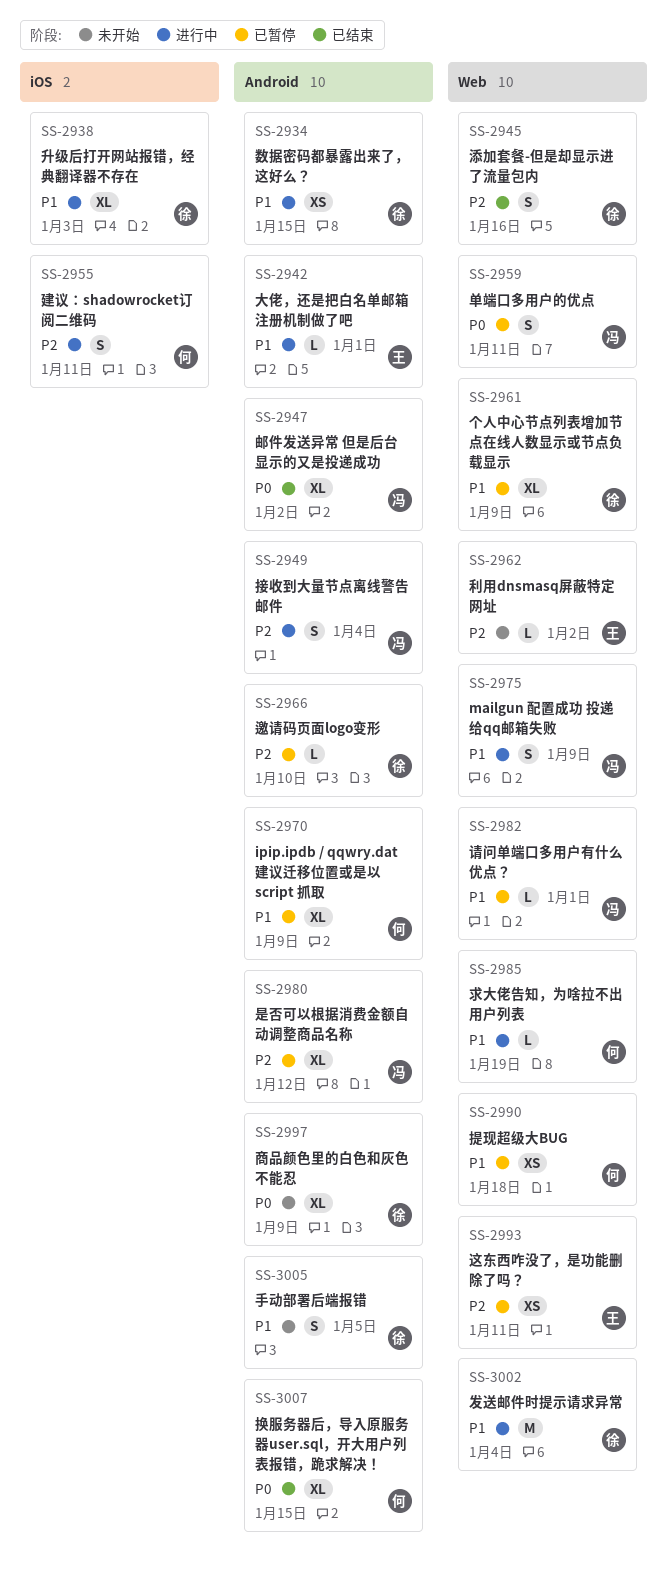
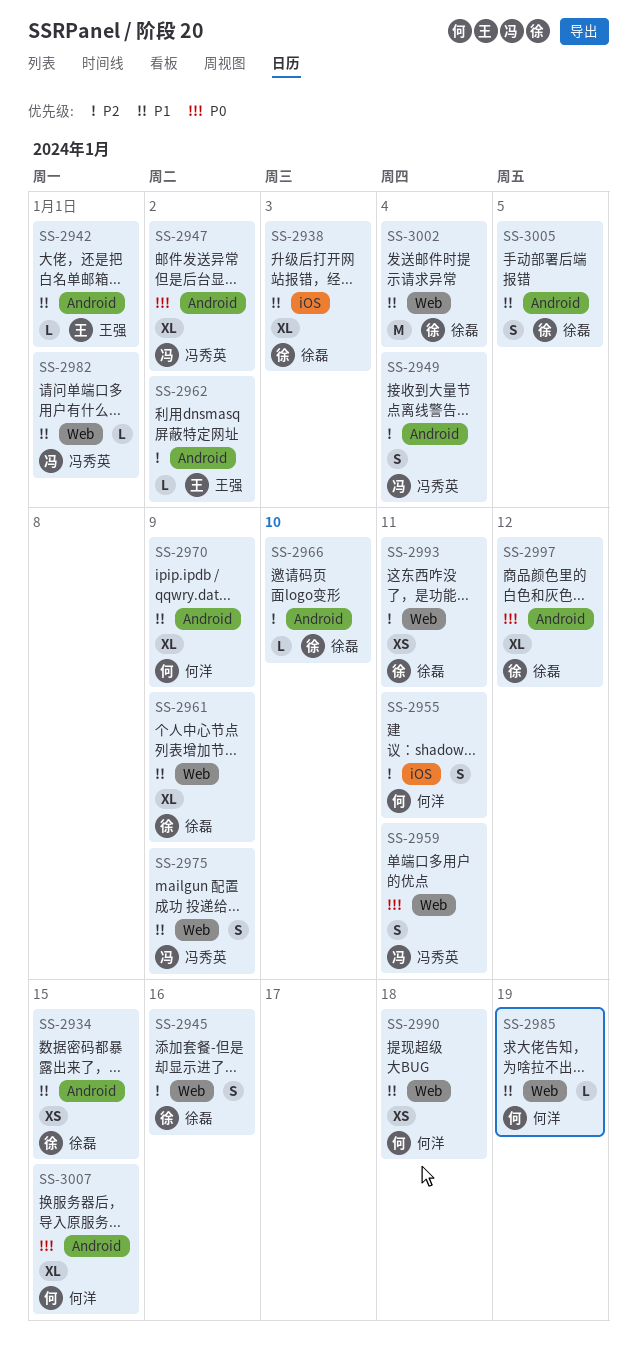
SS-2962, label: Web -> Android
SS-2980: present -> none
SS-2993, owner: 王强 -> 徐磊
SS-2997, due: Jan 9 -> Jan 12

